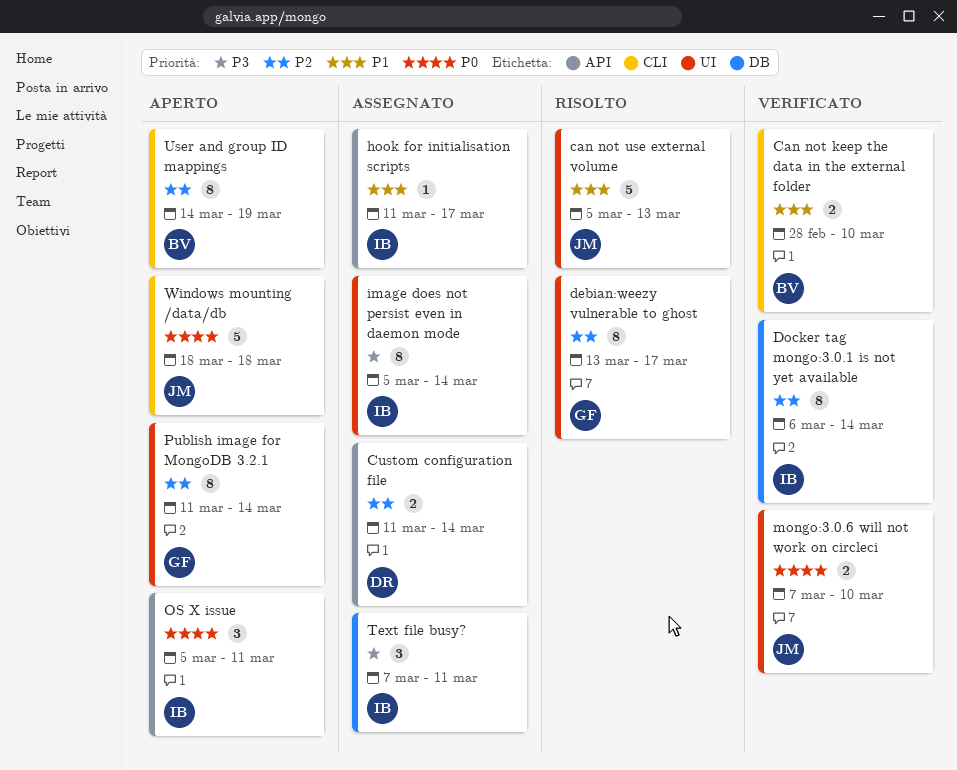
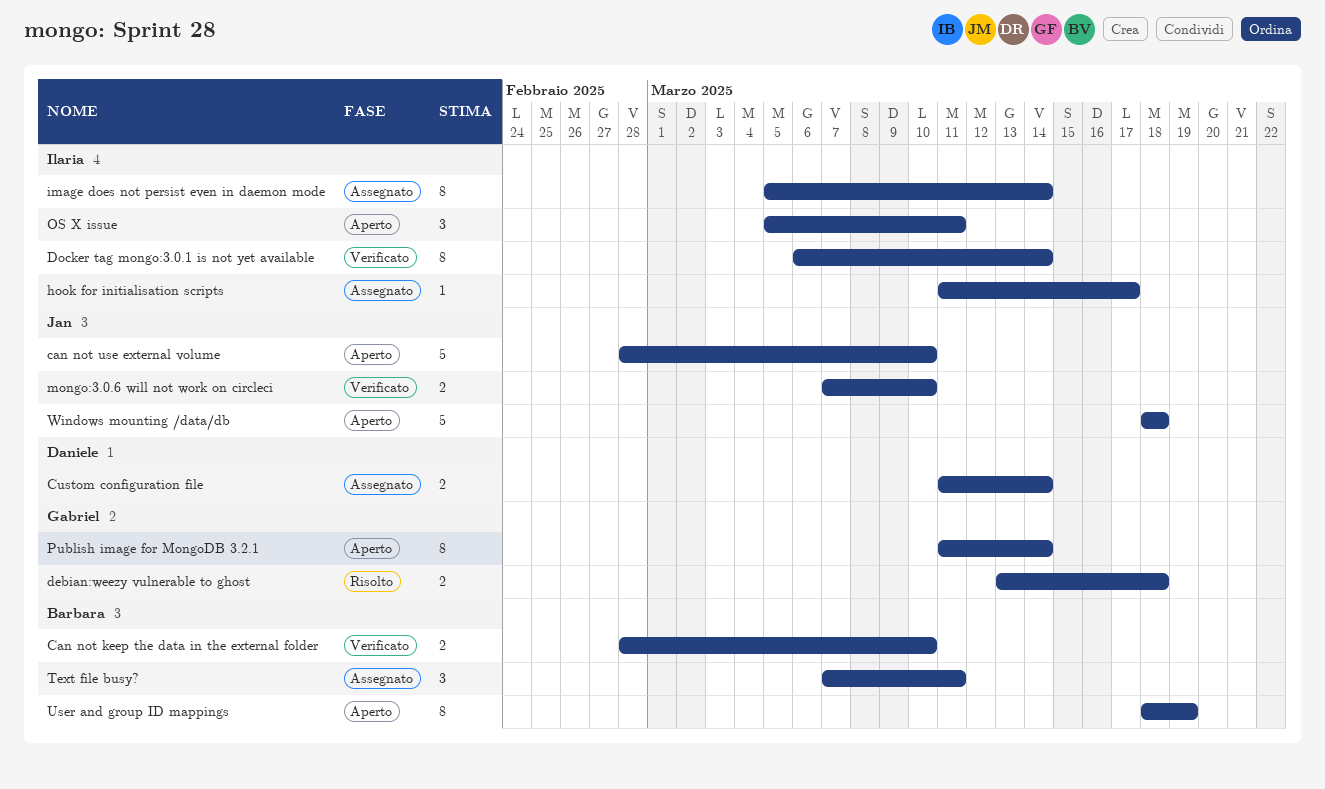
can not use external volume, status: Risolto -> Aperto
can not use external volume, start: Mar 5 -> Feb 28
can not use external volume, due: Mar 13 -> Mar 10
debian:weezy vulnerable to ghost, estimate: 8 -> 2
debian:weezy vulnerable to ghost, due: Mar 17 -> Mar 18
Text file busy?, owner: Ilaria -> Barbara
User and group ID mappings, start: Mar 14 -> Mar 18

